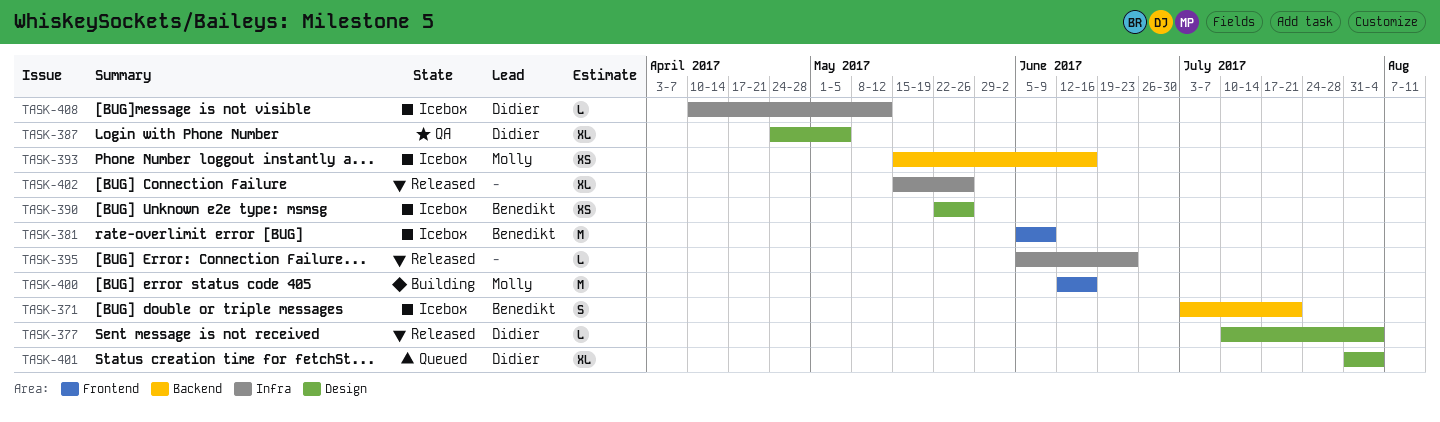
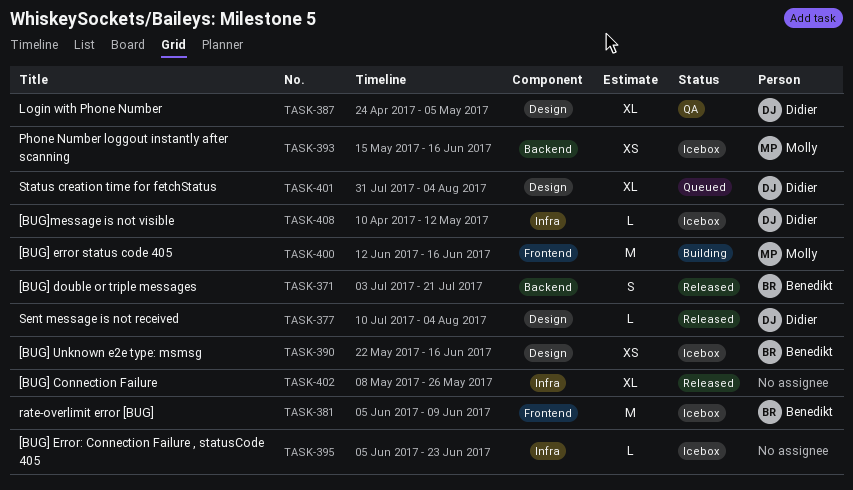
TASK-371, status: Icebox -> Released
TASK-390, due: May 26 -> Jun 16
TASK-395, status: Released -> Icebox
TASK-402, start: May 15 -> May 8

